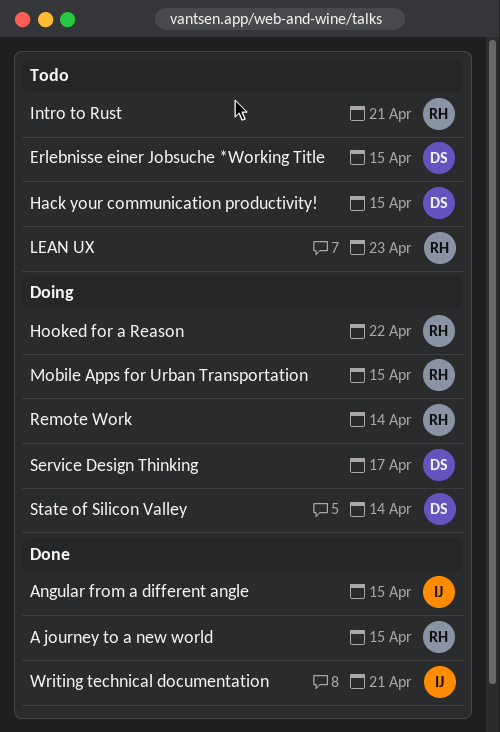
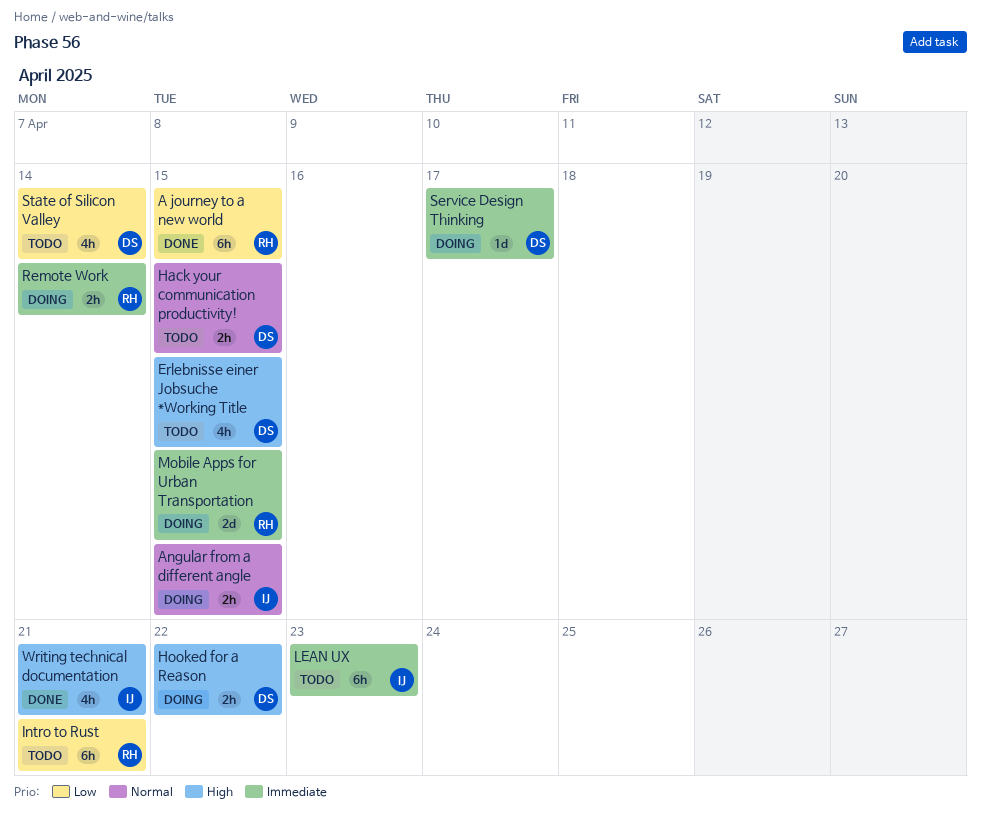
Angular from a different angle, status: Done -> Doing
Hooked for a Reason, owner: RH -> DS
LEAN UX, owner: RH -> IJ
State of Silicon Valley, status: Doing -> Todo

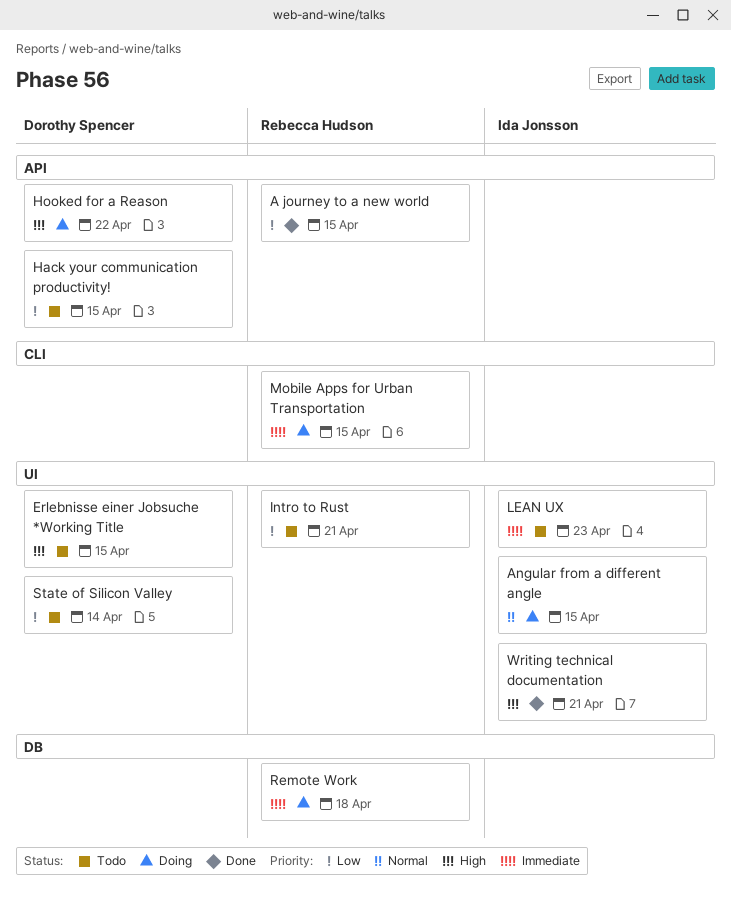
Hack your communication productivity!, priority: Normal -> Low
Remote Work, due: Apr 14 -> Apr 18
Service Design Thinking: present -> none

